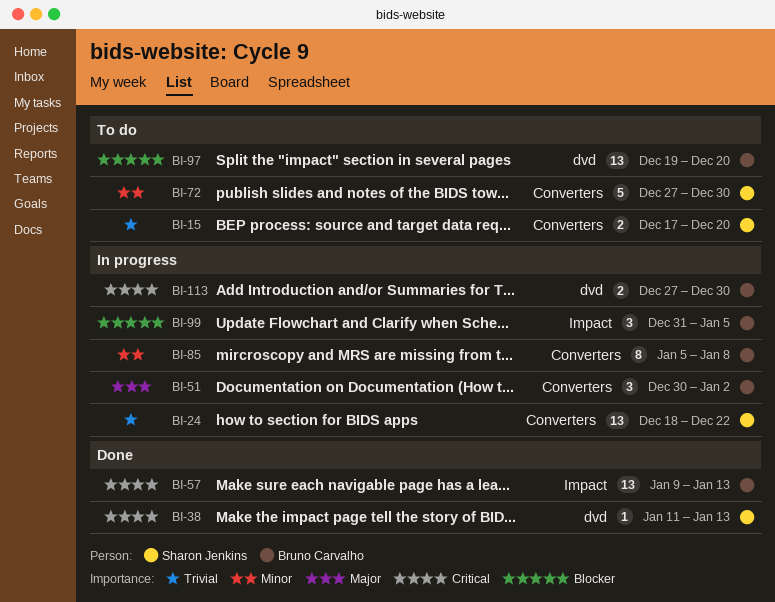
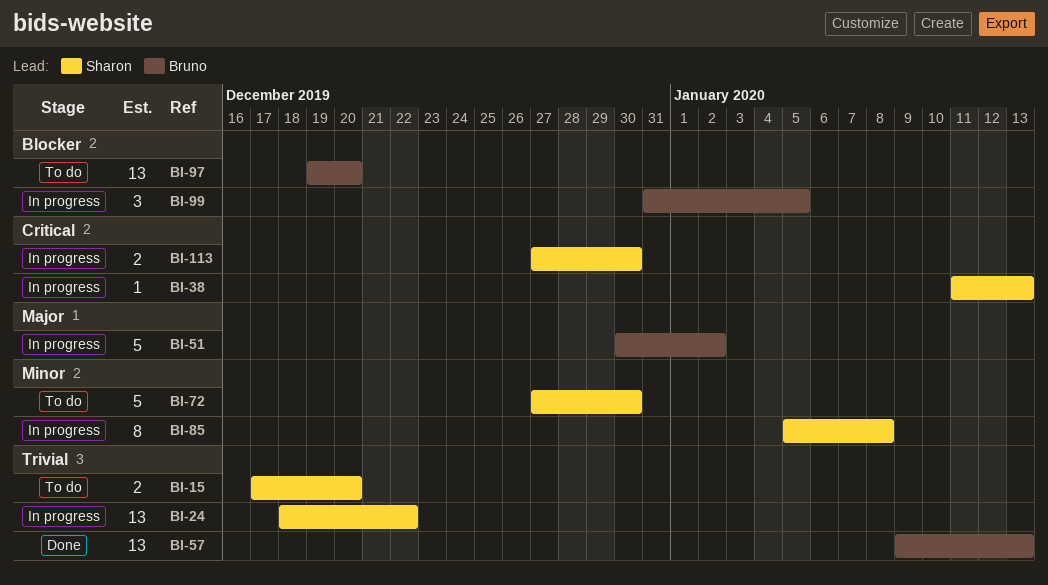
BI-38, status: Done -> In progress
BI-51, estimate: 3 -> 5
BI-57, priority: Critical -> Trivial
BI-85, owner: Bruno Carvalho -> Sharon Jenkins
BI-113, owner: Bruno Carvalho -> Sharon Jenkins

